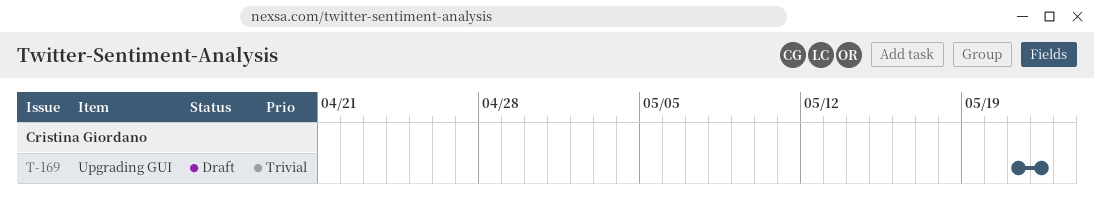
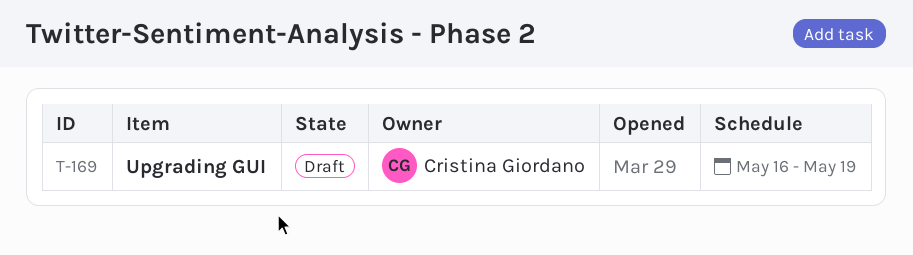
T-169, start: May 21 -> May 16
T-169, due: May 22 -> May 19

